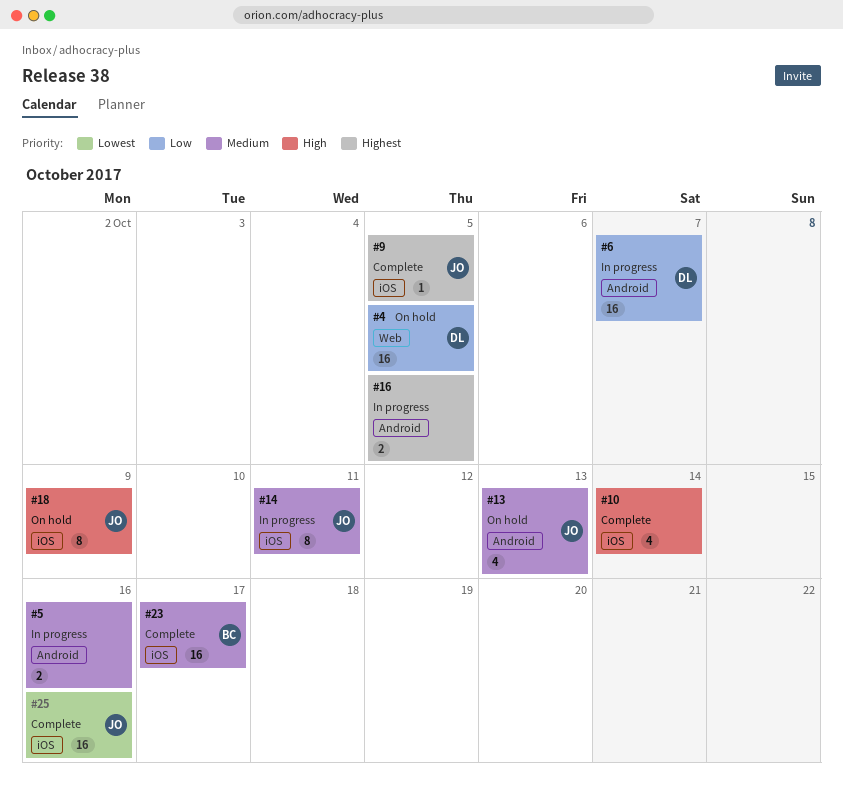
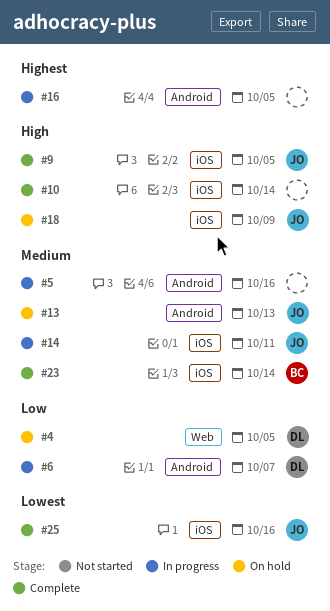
#9, priority: Highest -> High
#23, due: Oct 17 -> Oct 14

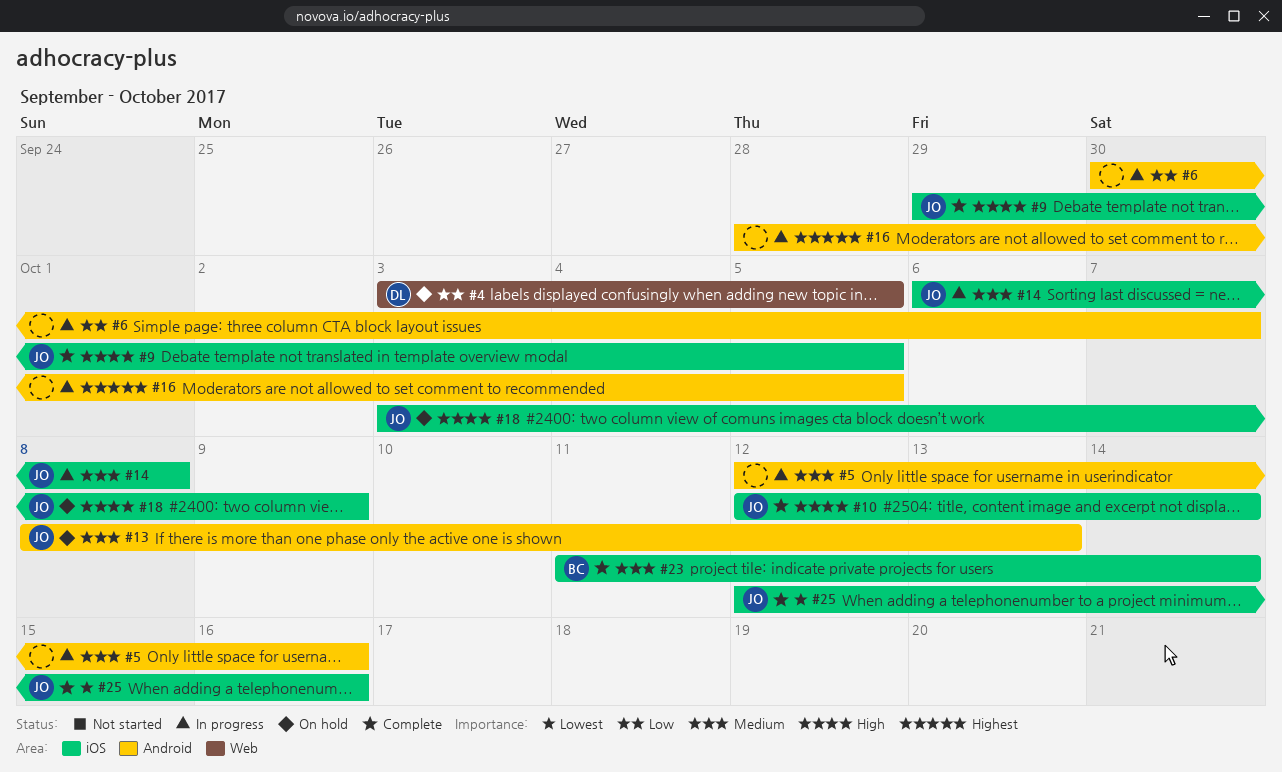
#6, owner: DL -> none
#10, owner: none -> JO
#14, due: Oct 11 -> Oct 8

